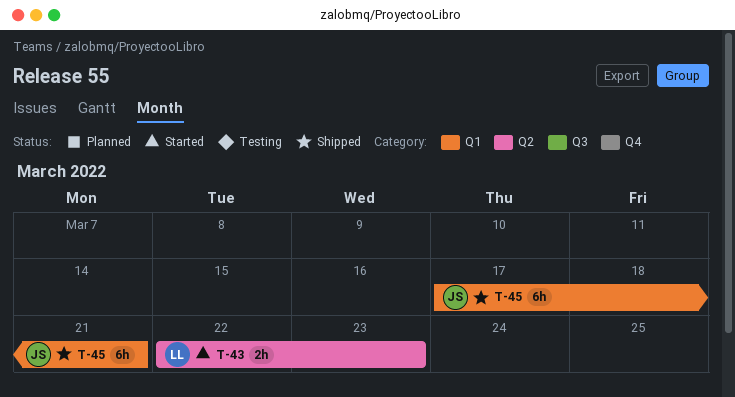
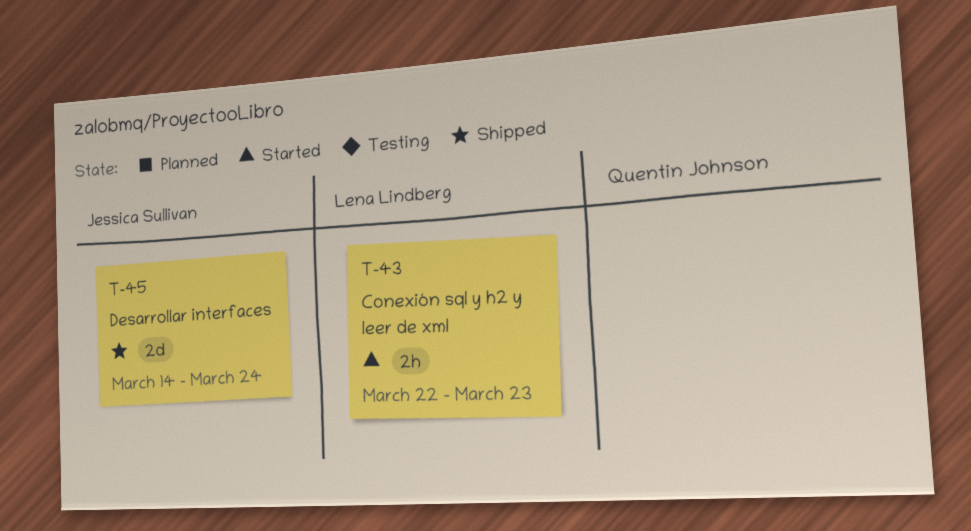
T-45, estimate: 6h -> 2d
T-45, start: Mar 17 -> Mar 14
T-45, due: Mar 21 -> Mar 24

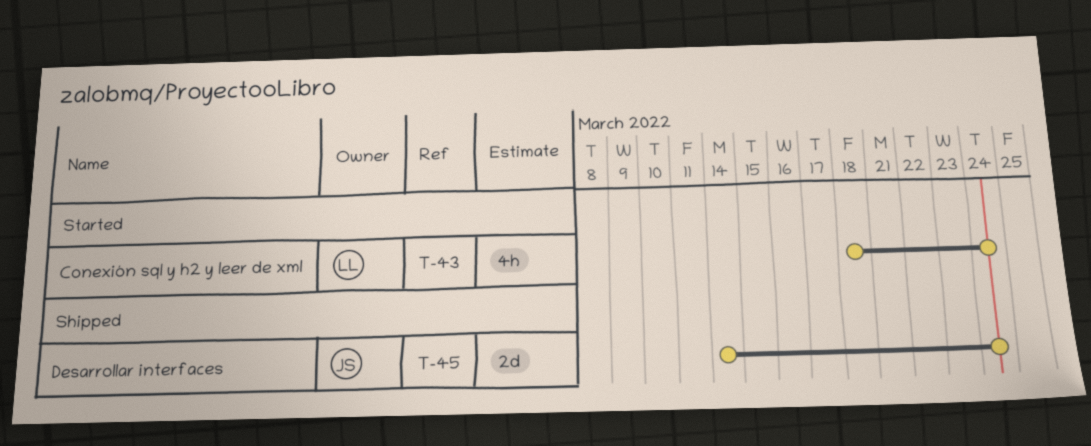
T-43, estimate: 2h -> 4h
T-43, start: Mar 22 -> Mar 18
T-43, due: Mar 23 -> Mar 24

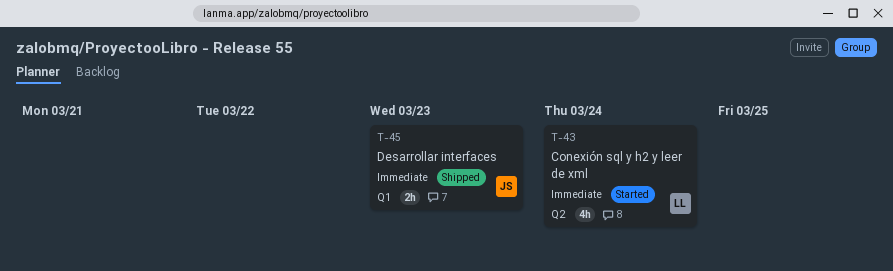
T-45, estimate: 2d -> 2h
T-45, due: Mar 24 -> Mar 23

